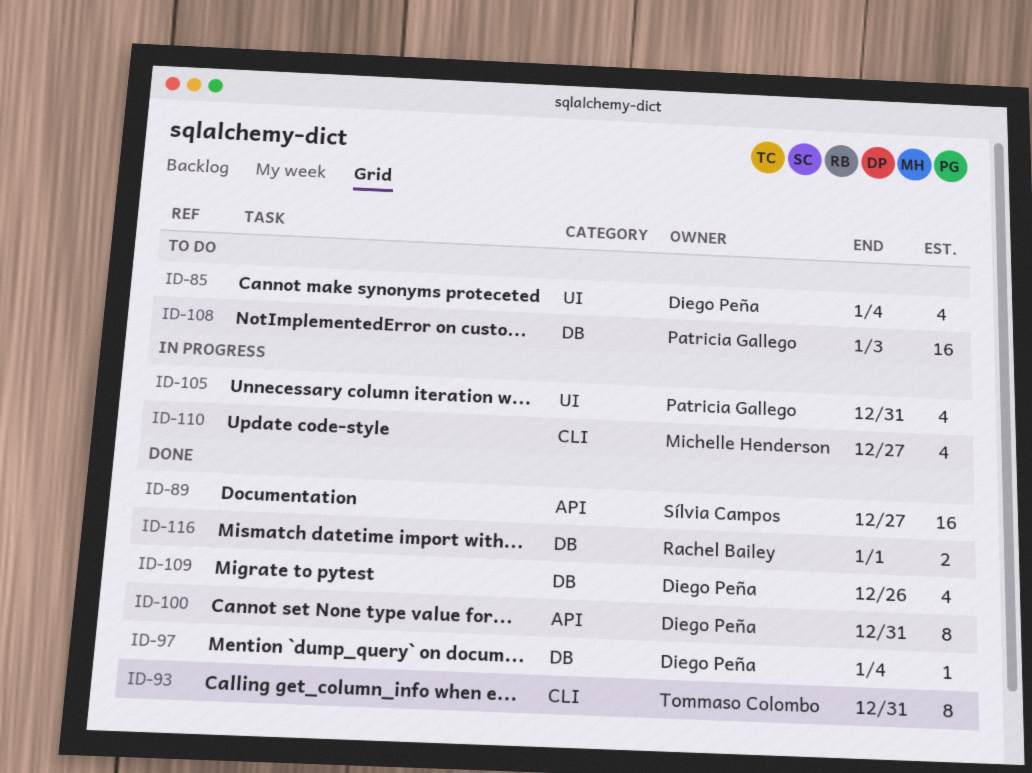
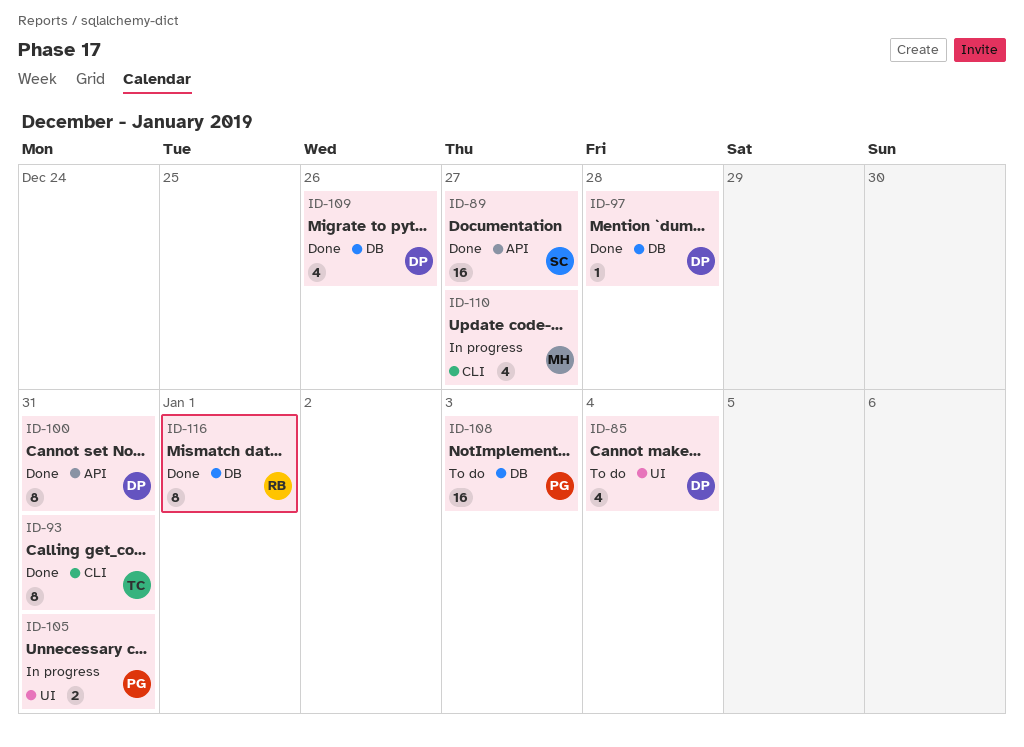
ID-97, due: Jan 4 -> Dec 28
ID-105, estimate: 4 -> 2
ID-116, estimate: 2 -> 8

